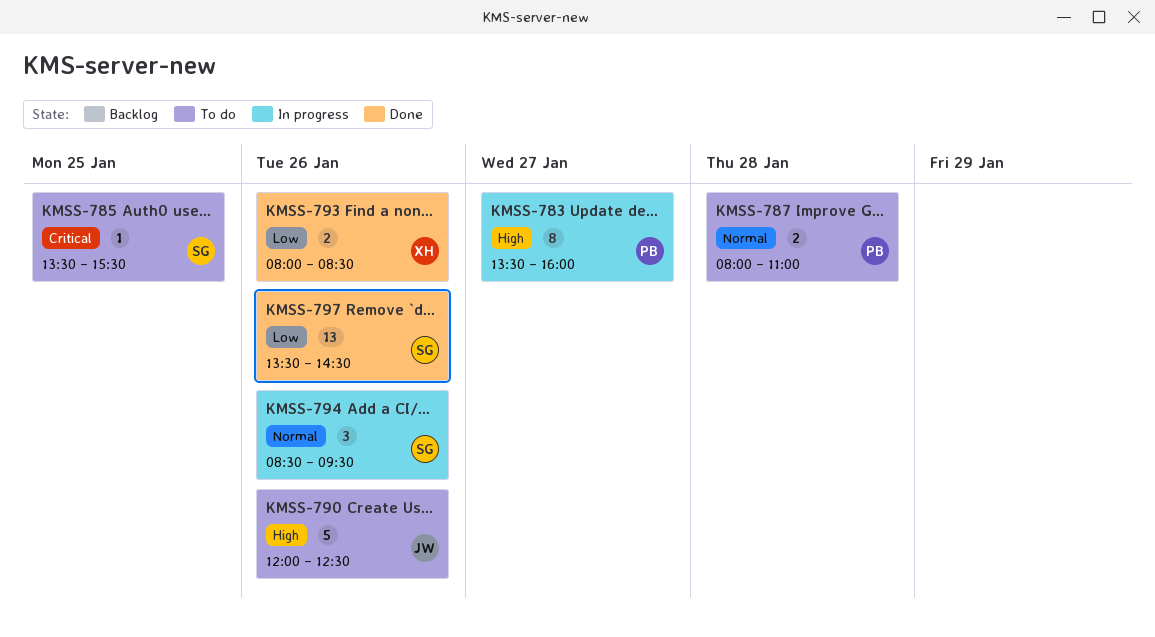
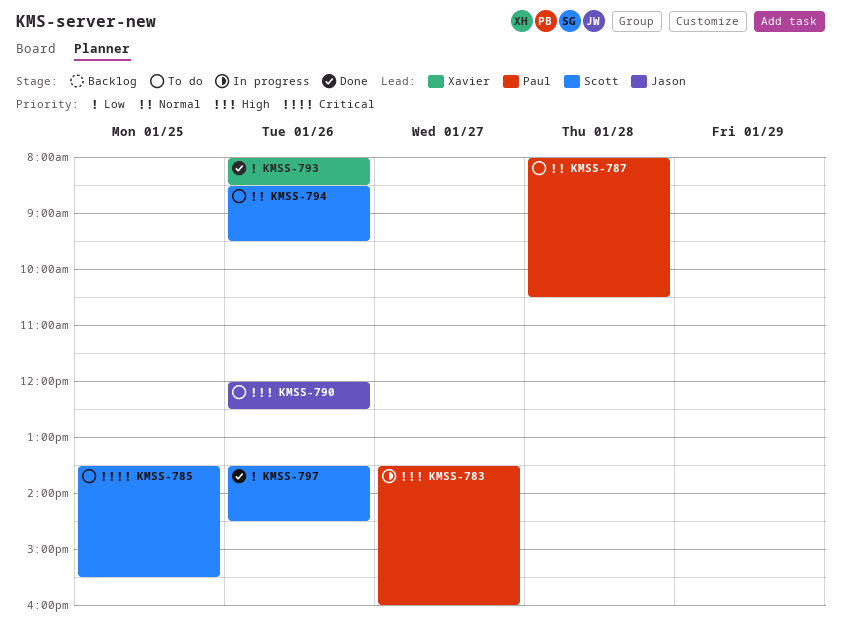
KMSS-787, ends: 11:00 -> 10:30
KMSS-794, status: In progress -> To do

